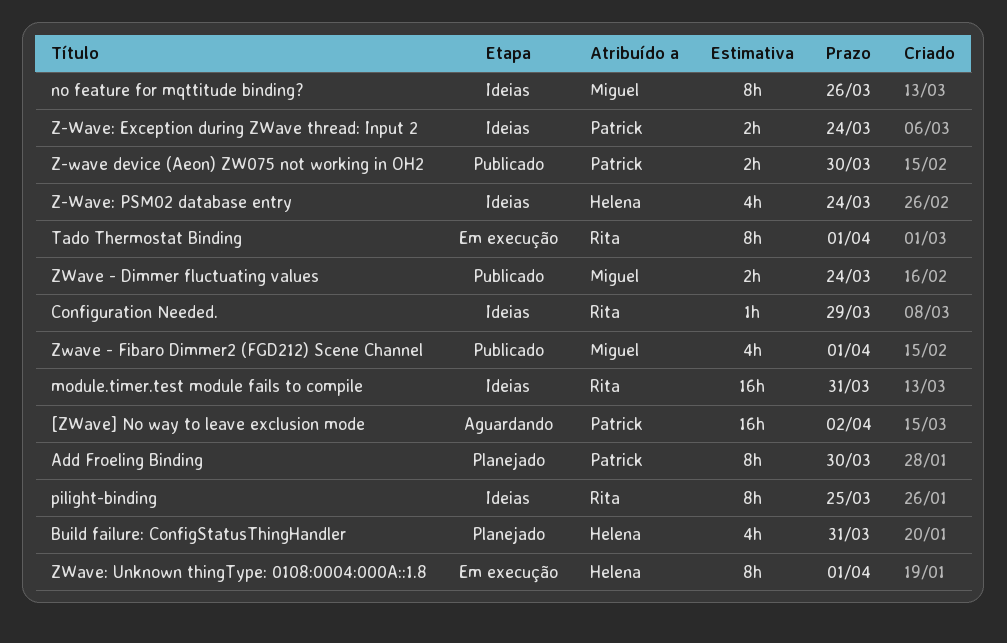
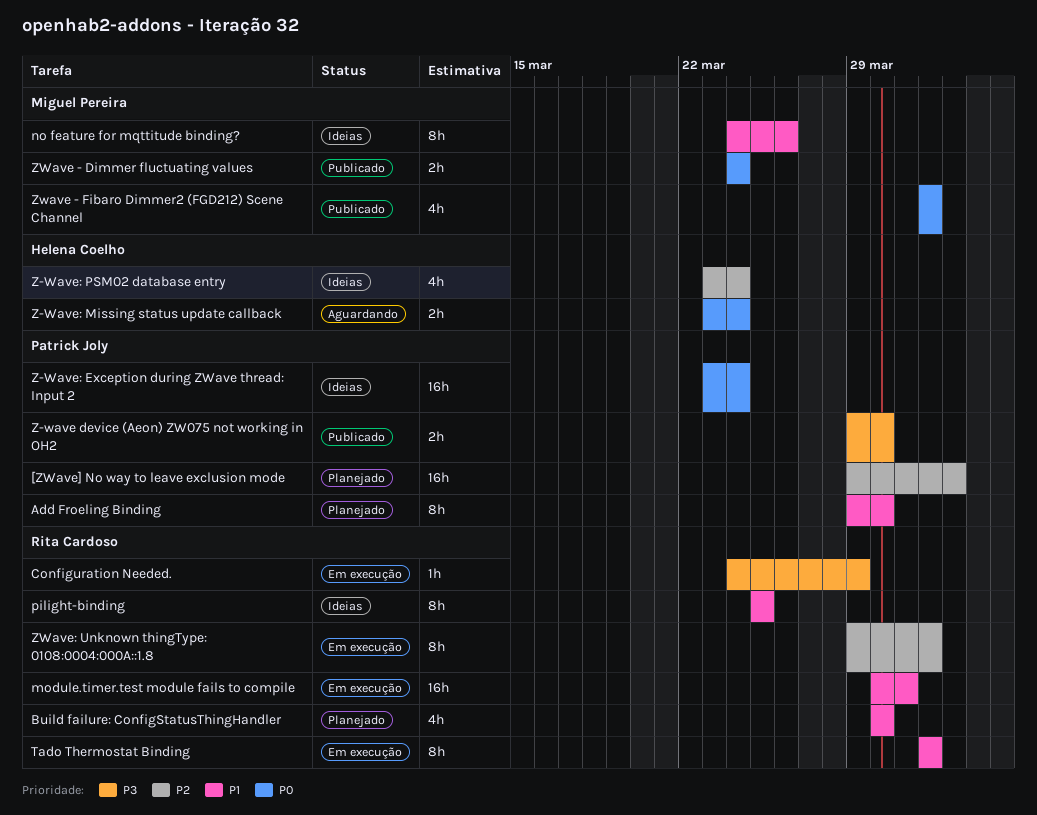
[ZWave] No way to leave exclusion mode, status: Aguardando -> Planejado
Build failure: ConfigStatusThingHandler, owner: Helena Coelho -> Rita Cardoso
Build failure: ConfigStatusThingHandler, due: Mar 31 -> Mar 30
Configuration Needed., status: Ideias -> Em execução
module.timer.test module fails to compile, status: Ideias -> Em execução
Z-Wave: Exception during ZWave thread: Input 2, estimate: 2h -> 16h
Z-Wave: Missing status update callback: none -> present
ZWave: Unknown thingType: 0108:0004:000A::1.8, owner: Helena Coelho -> Rita Cardoso

